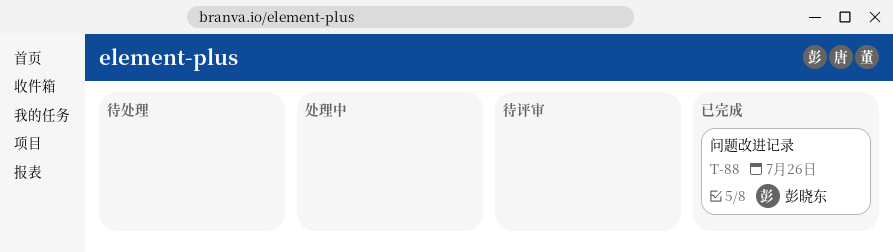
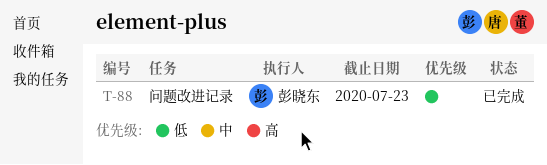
T-88, due: Jul 26 -> Jul 23

